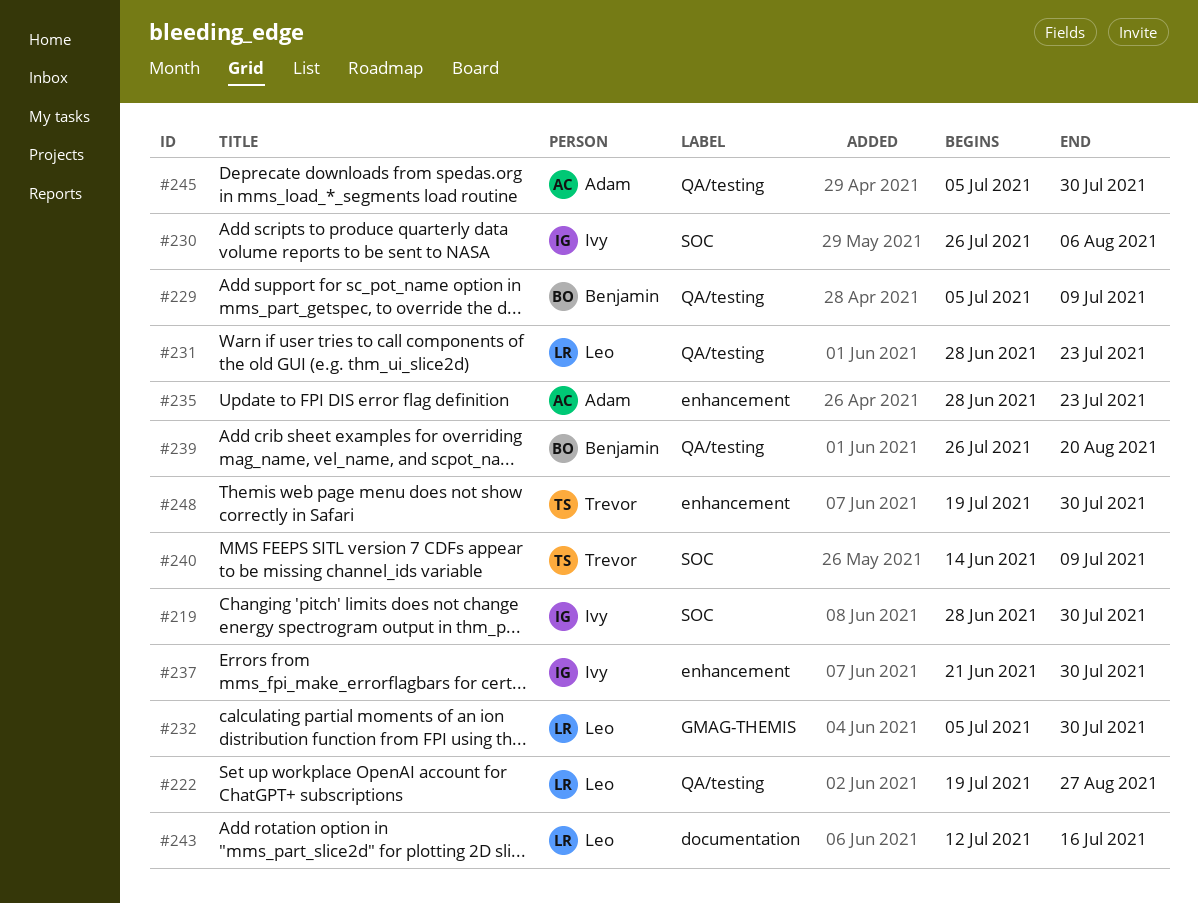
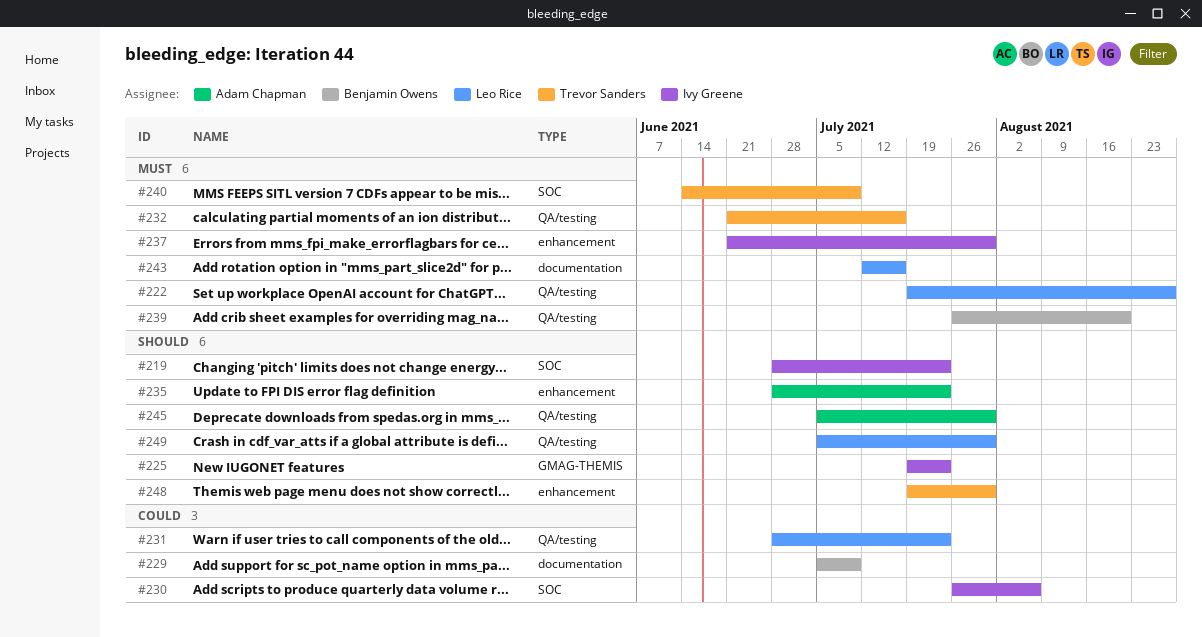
#219, due: Jul 30 -> Jul 23
#225: none -> present
#229, label: QA/testing -> documentation
#232, owner: Leo Rice -> Trevor Sanders
#232, label: GMAG-THEMIS -> QA/testing
#232, start: Jul 5 -> Jun 21
#232, due: Jul 30 -> Jul 16
#249: none -> present

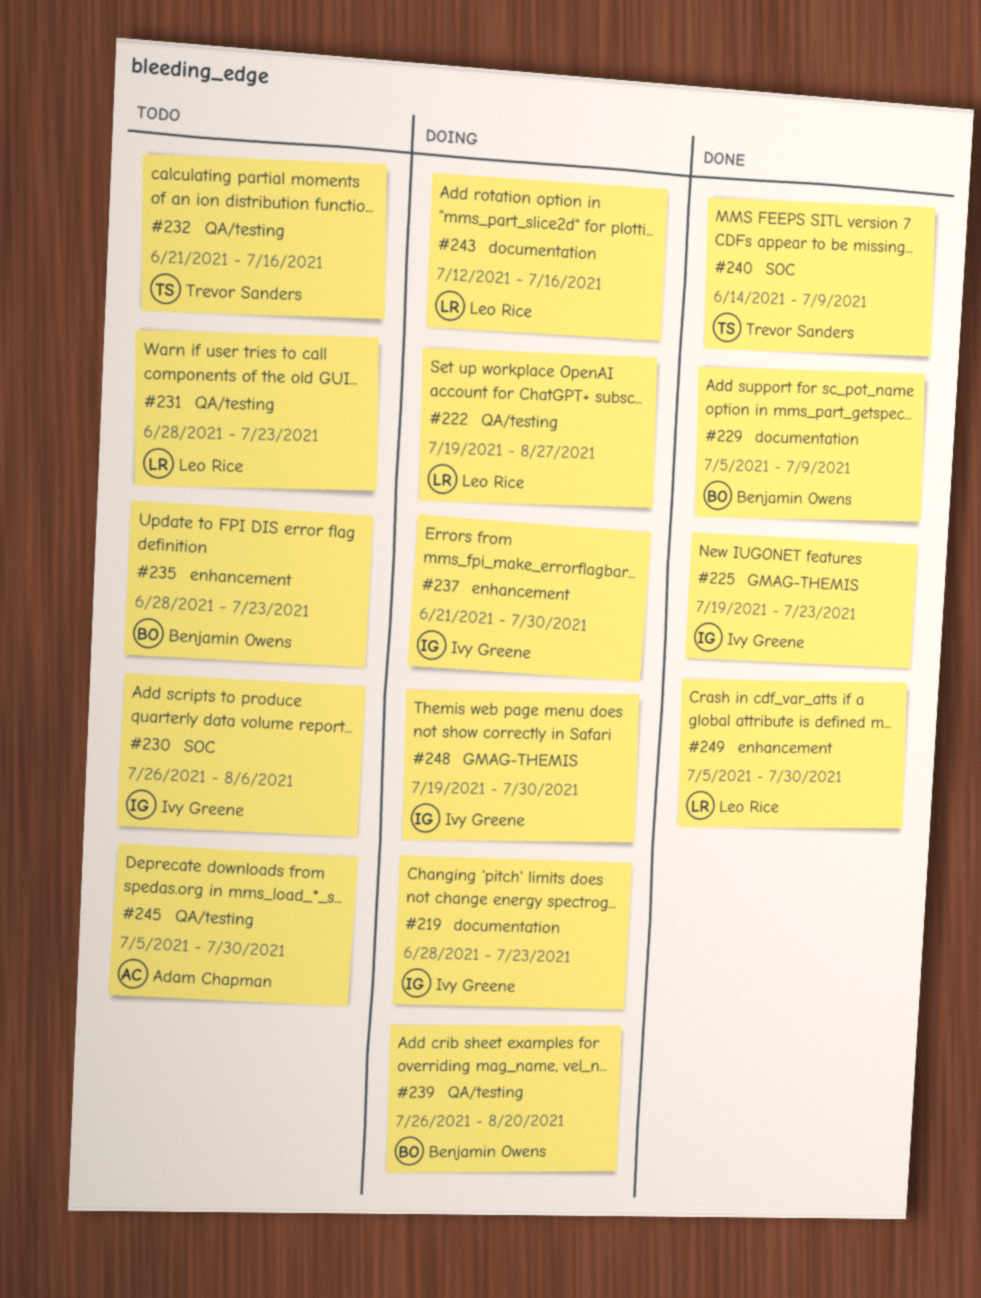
#219, label: SOC -> documentation
#235, owner: Adam Chapman -> Benjamin Owens
#248, owner: Trevor Sanders -> Ivy Greene
#248, label: enhancement -> GMAG-THEMIS
#249, label: QA/testing -> enhancement

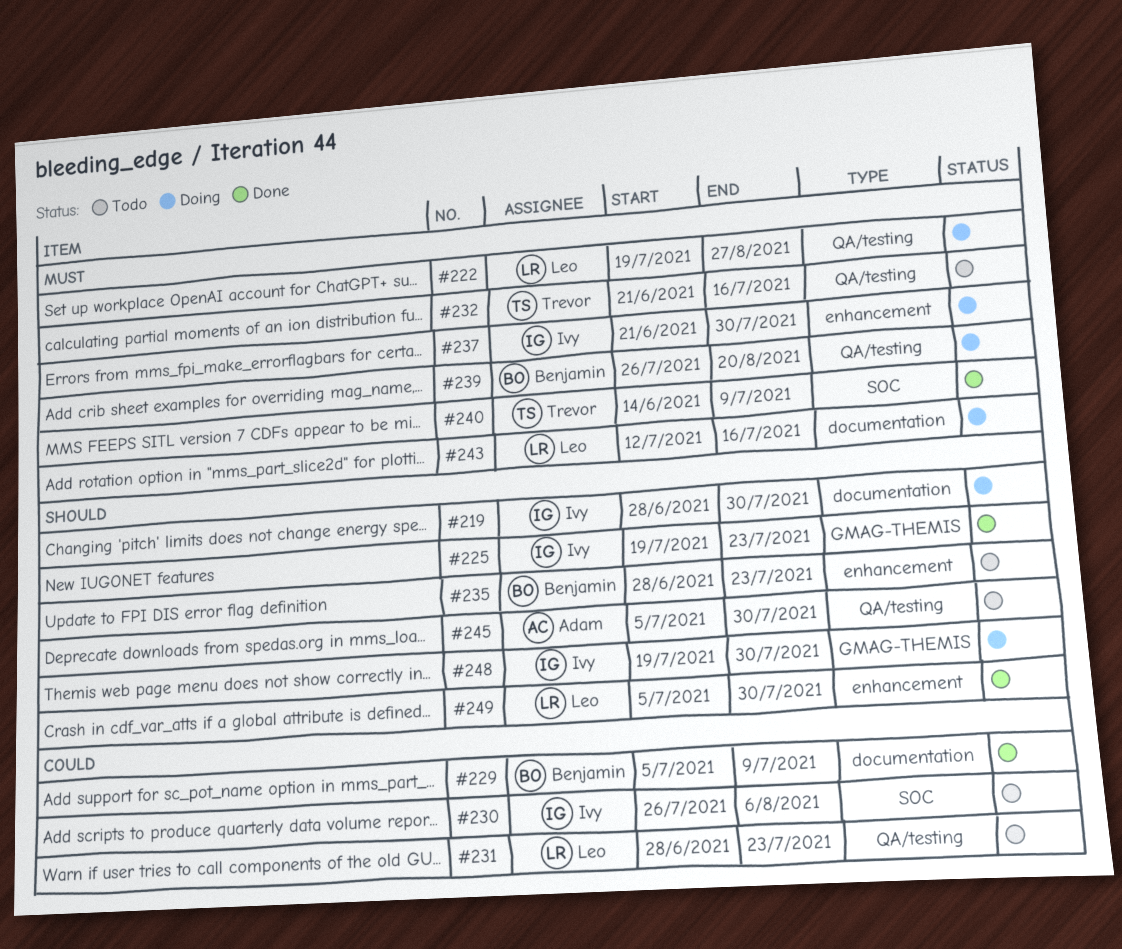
#219, due: Jul 23 -> Jul 30

